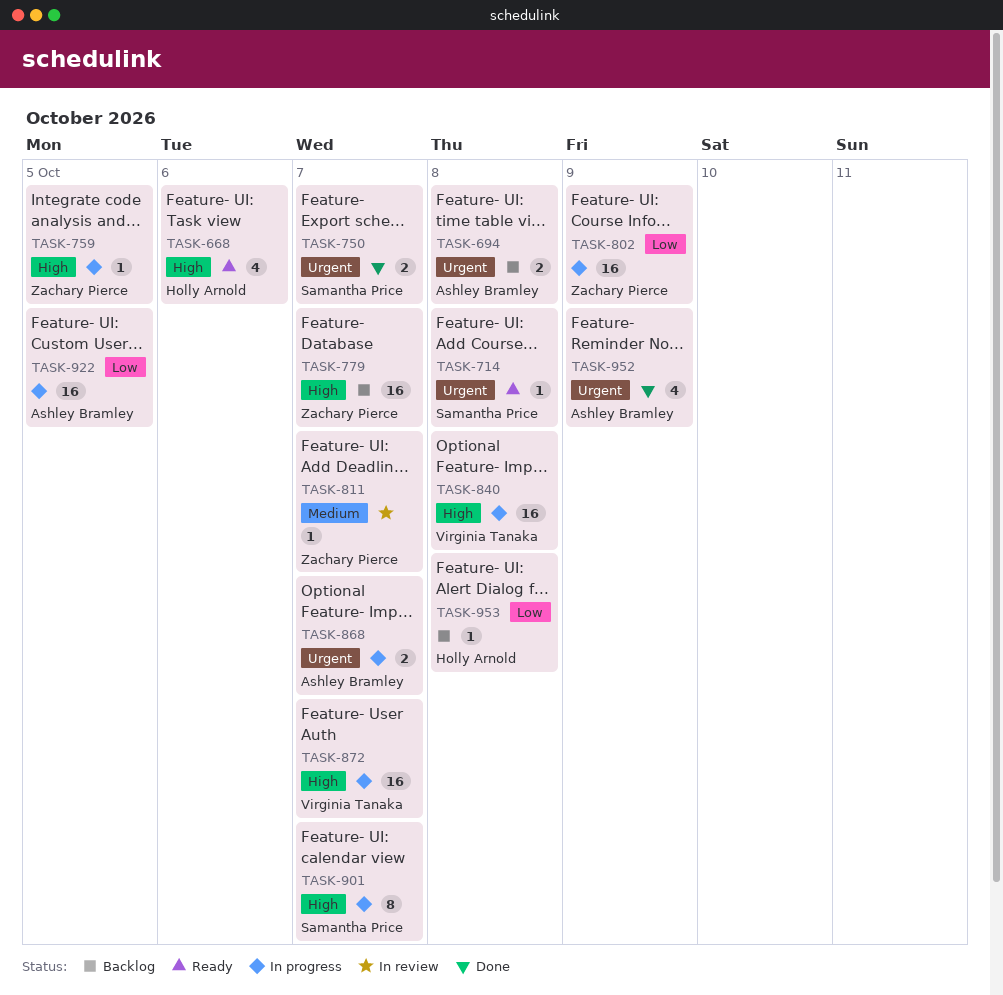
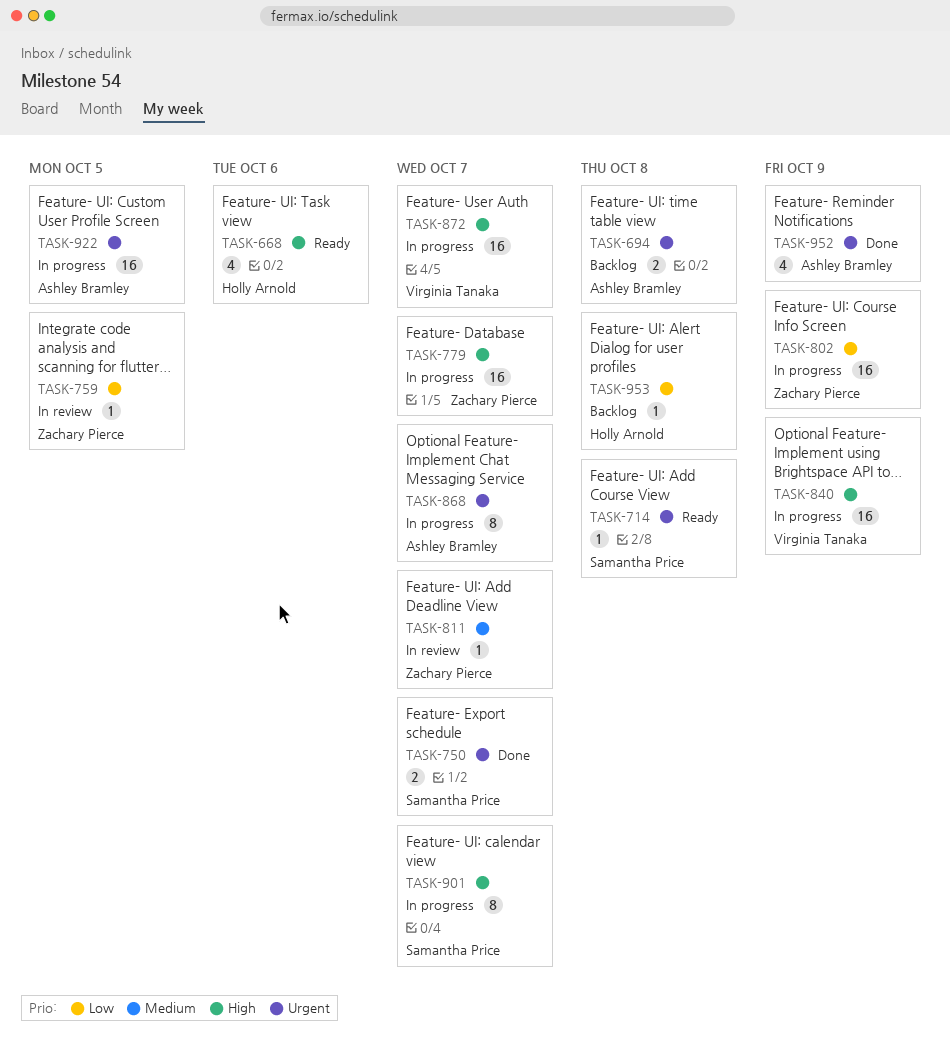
TASK-759, status: In progress -> In review
TASK-759, priority: High -> Low
TASK-779, status: Backlog -> In progress
TASK-840, due: Oct 8 -> Oct 9
TASK-868, estimate: 2 -> 8
TASK-922, priority: Low -> Urgent

